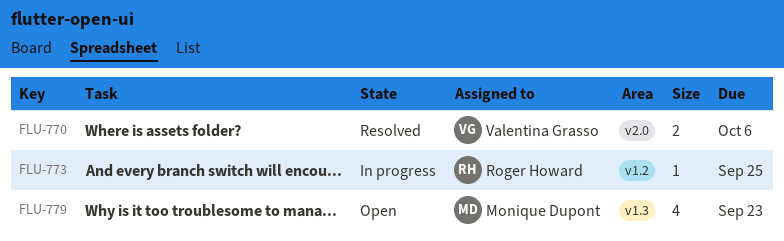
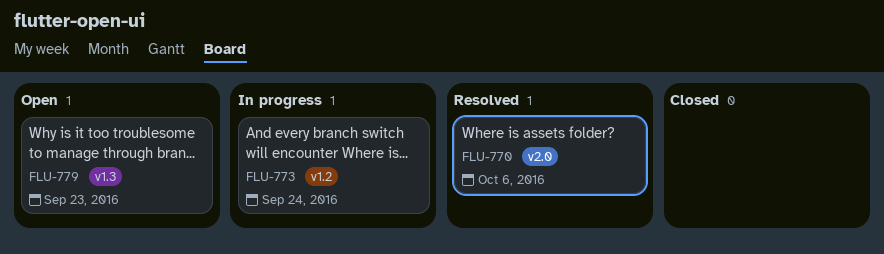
FLU-773, due: Sep 25 -> Sep 24

